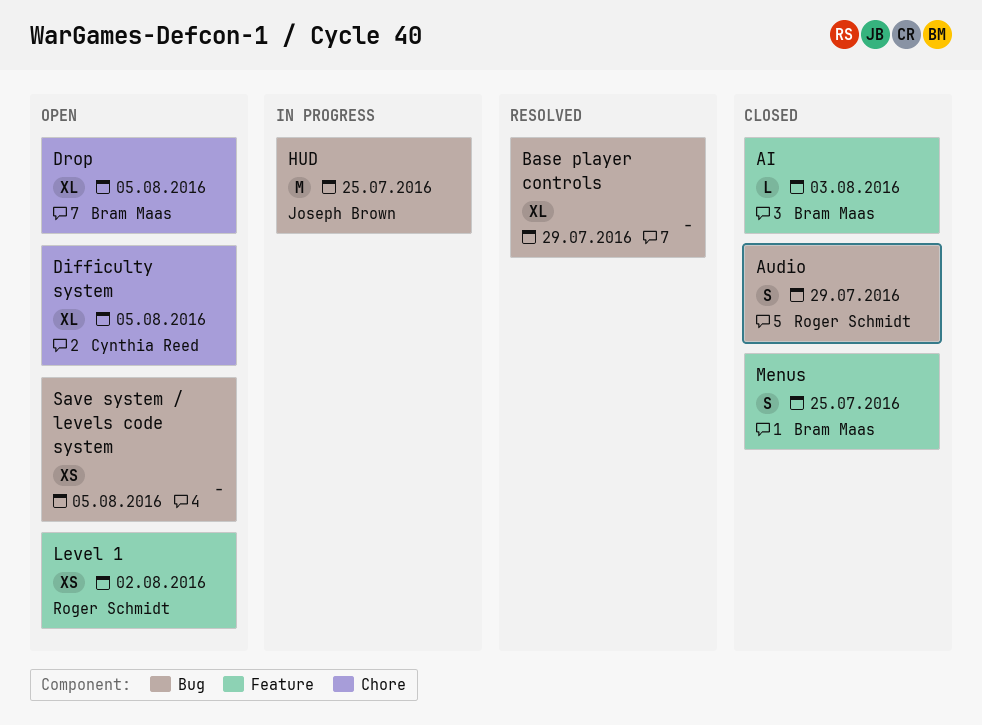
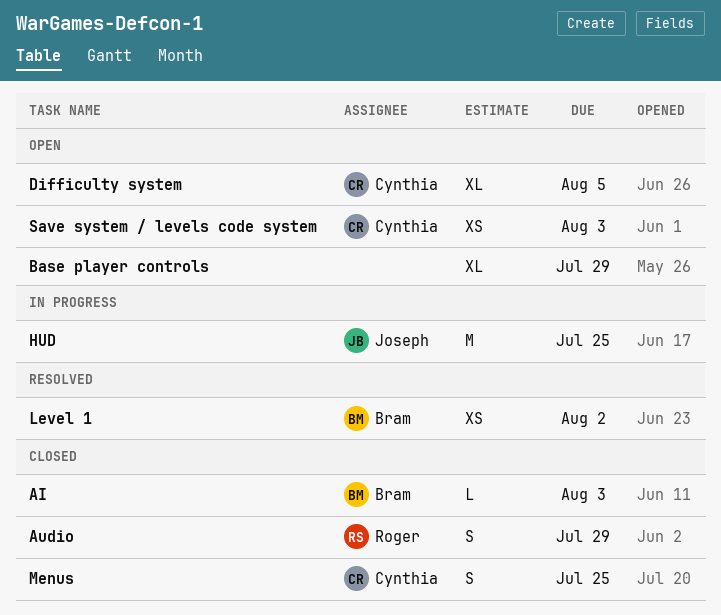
Base player controls, status: Resolved -> Open
Drop: present -> none
Level 1, status: Open -> Resolved
Level 1, owner: Roger Schmidt -> Bram Maas
Menus, owner: Bram Maas -> Cynthia Reed
Save system / levels code system, owner: none -> Cynthia Reed
Save system / levels code system, due: Aug 5 -> Aug 3

